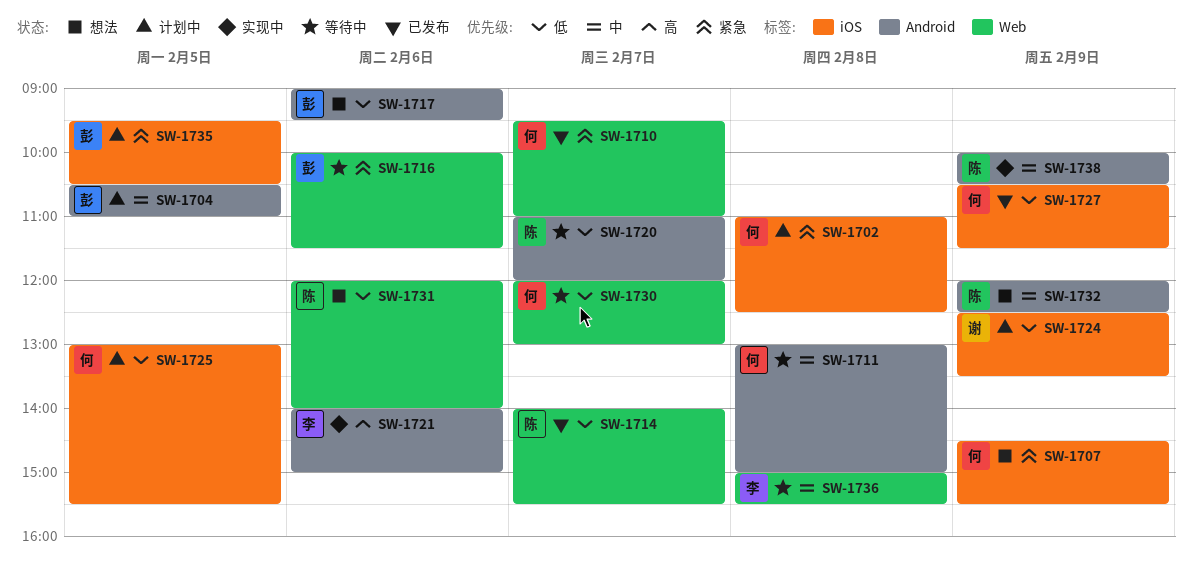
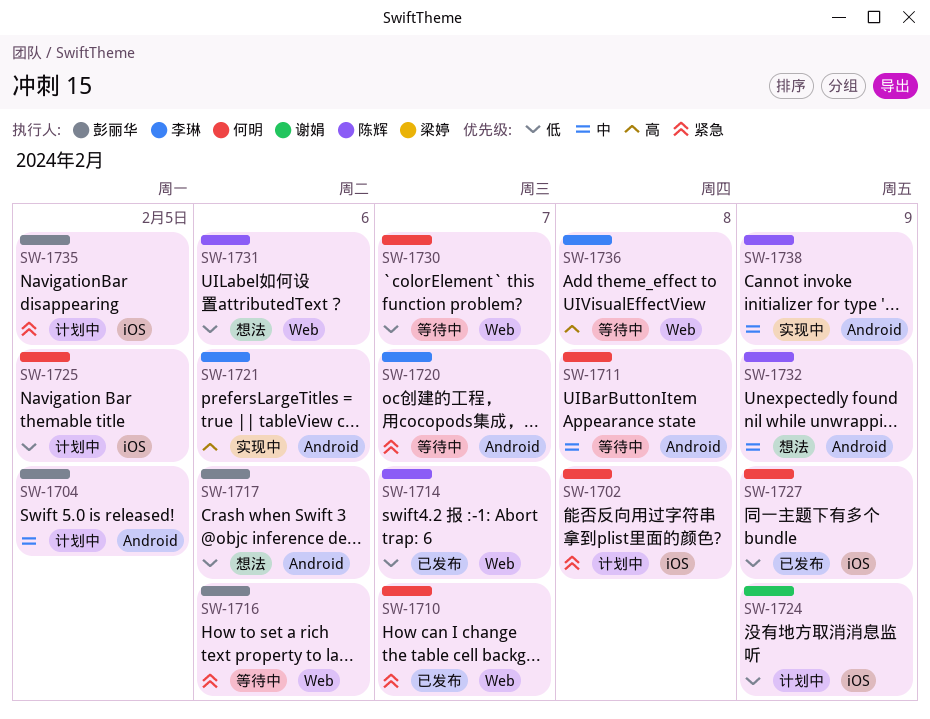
SW-1707: present -> none
SW-1720, owner: 陈辉 -> 李琳
SW-1720, priority: 低 -> 紧急
SW-1736, priority: 中 -> 高

